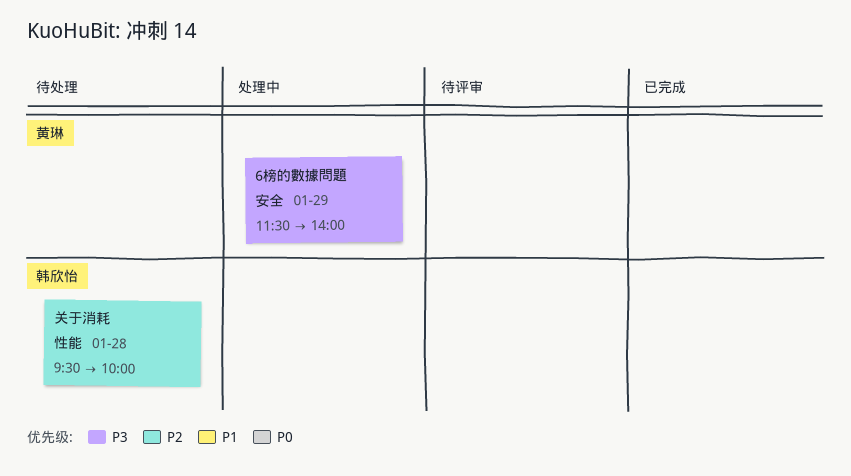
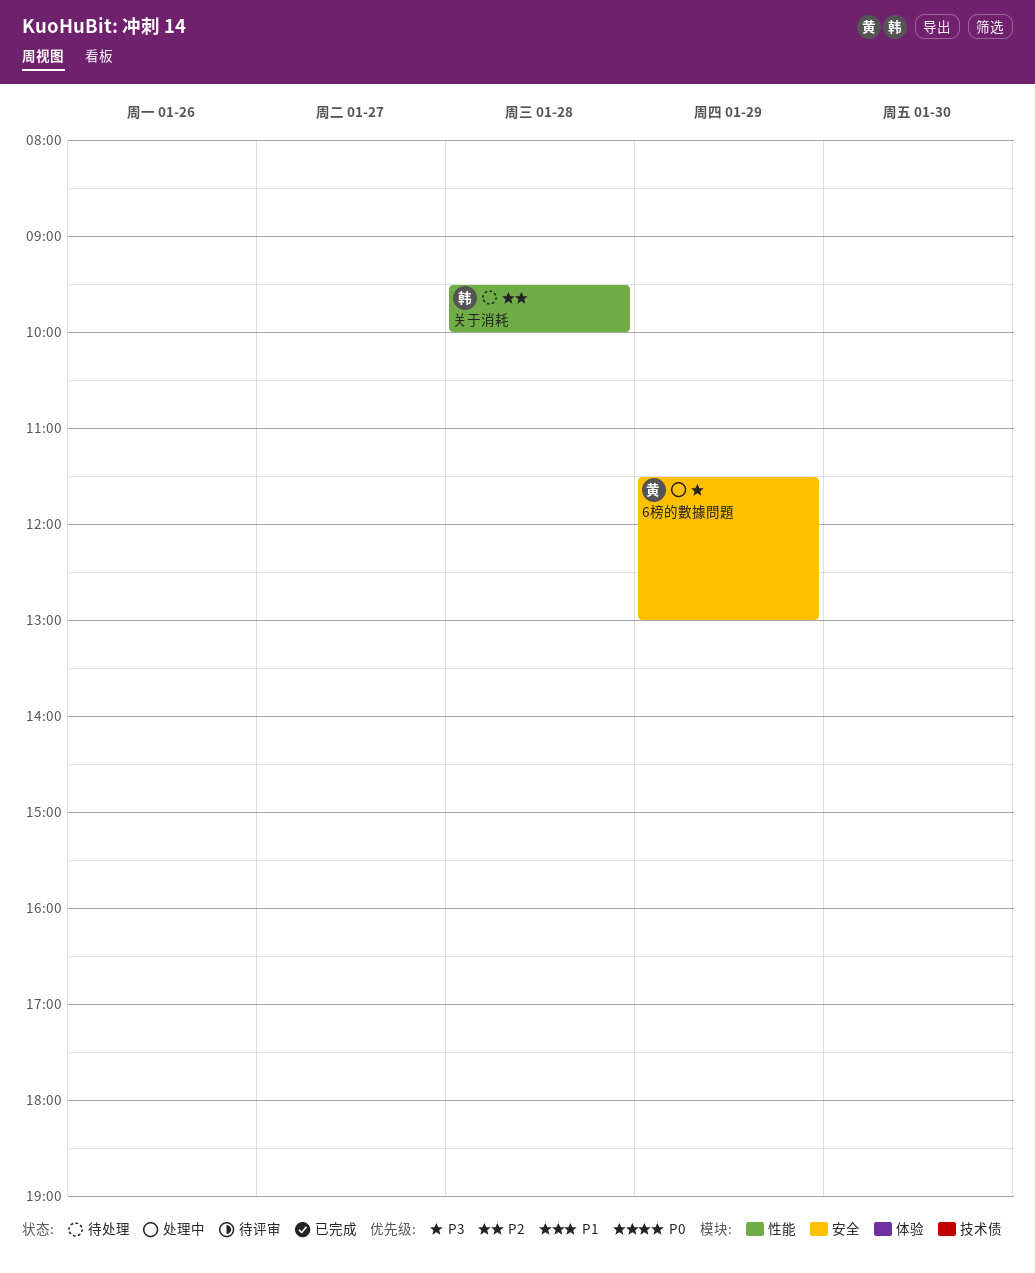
6榜的數據問題, ends: 14:00 -> 13:00

